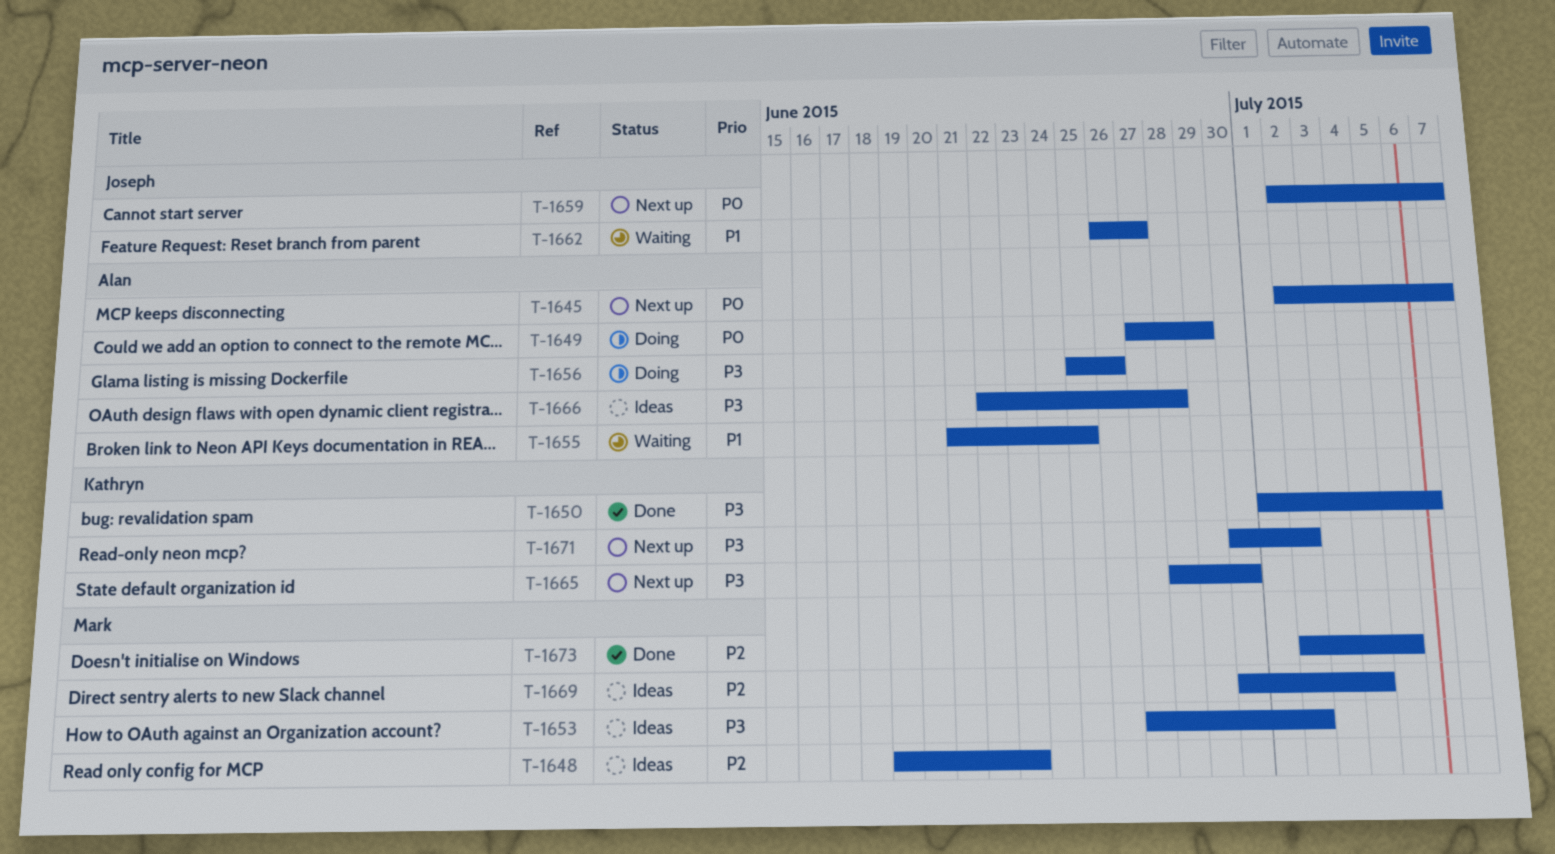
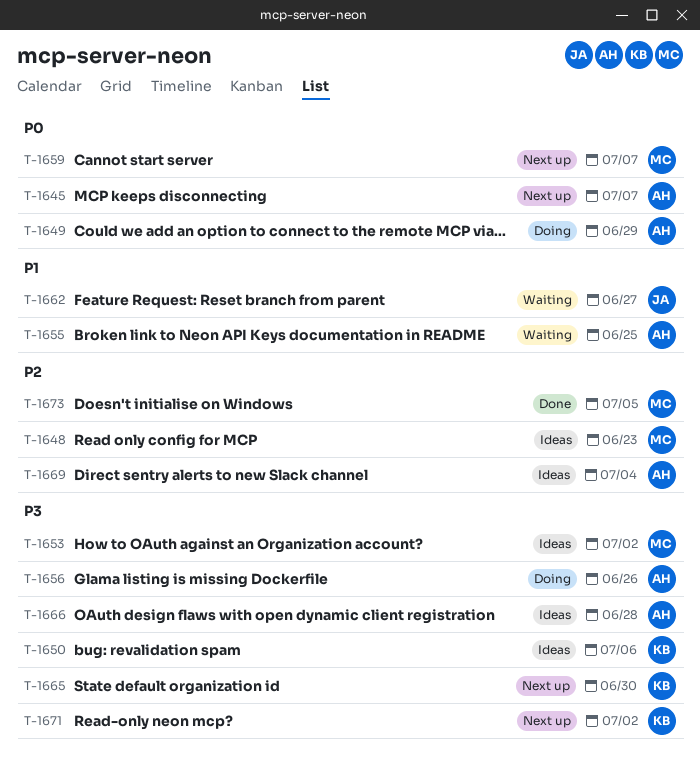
T-1650, status: Done -> Ideas
T-1659, owner: Joseph -> Mark
T-1669, owner: Mark -> Alan

